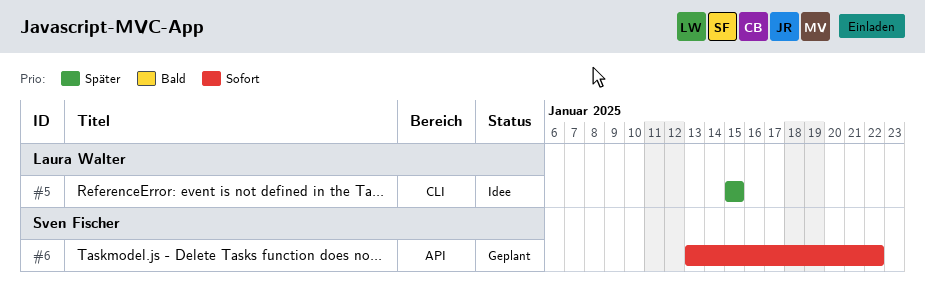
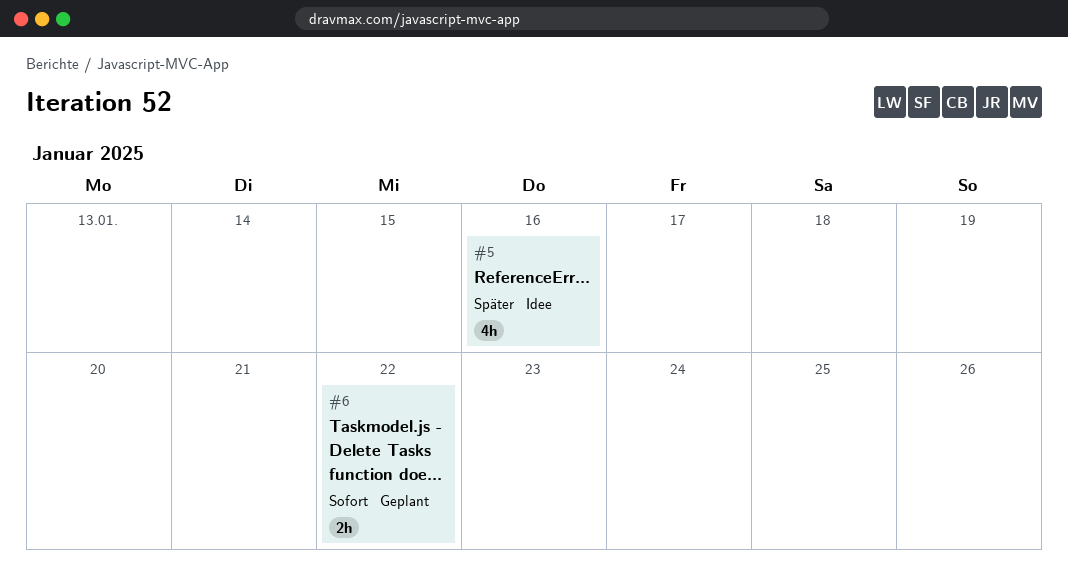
#5, due: Jan 15 -> Jan 16

